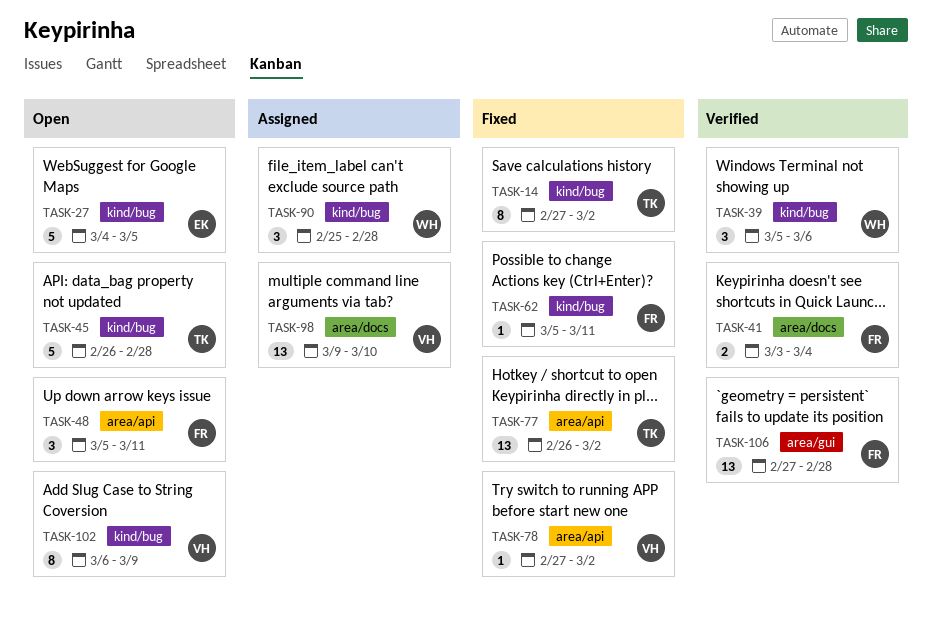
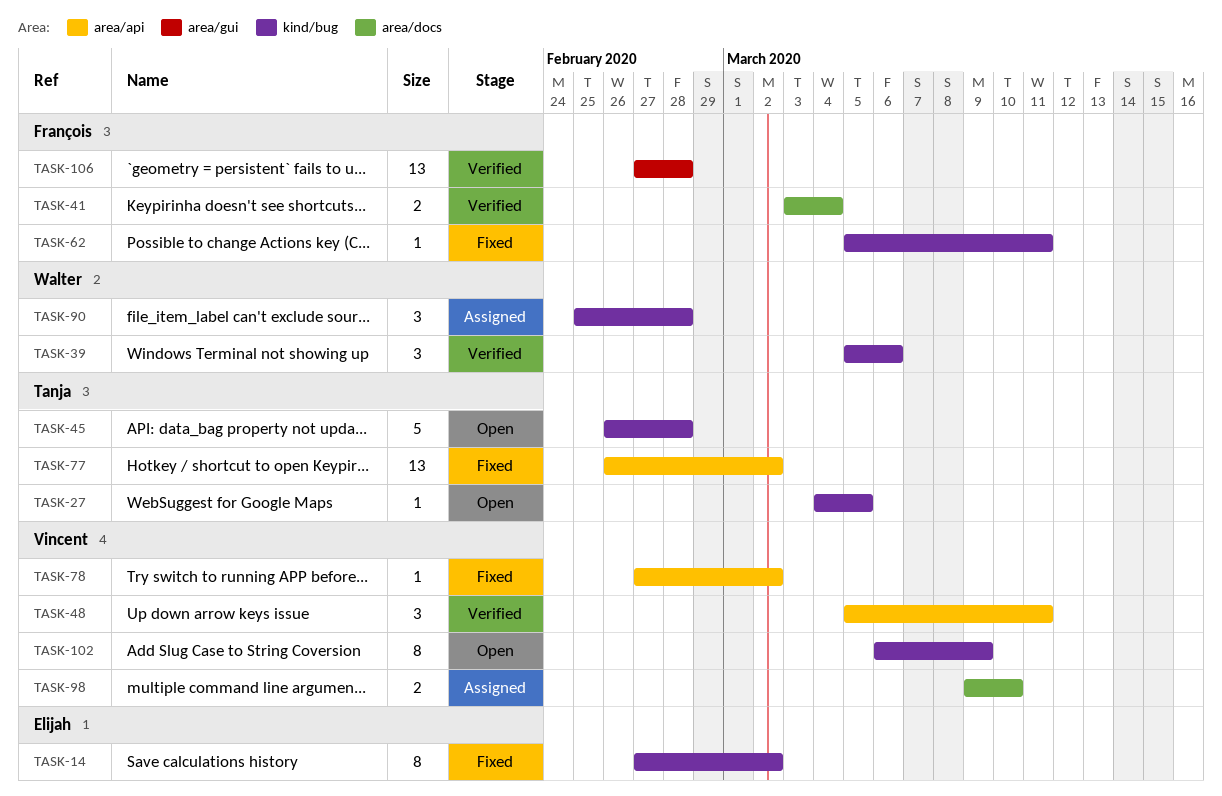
TASK-14, owner: Tanja -> Elijah
TASK-27, owner: Elijah -> Tanja
TASK-27, estimate: 5 -> 1
TASK-48, status: Open -> Verified
TASK-48, owner: François -> Vincent
TASK-98, estimate: 13 -> 2

